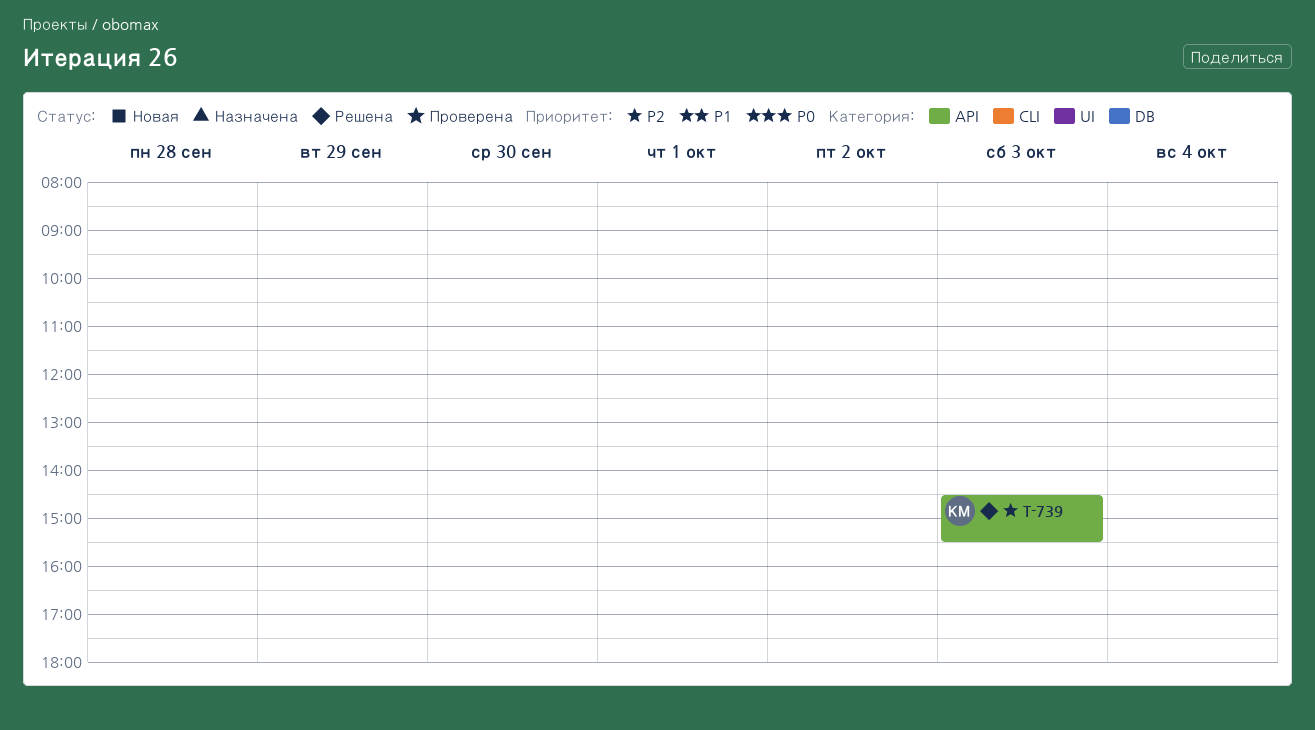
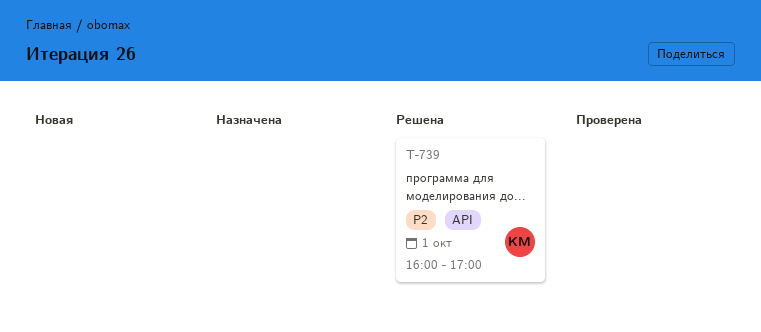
T-739, day: Oct 3 -> Oct 1
T-739, begins: 14:30 -> 16:00
T-739, ends: 15:30 -> 17:00

